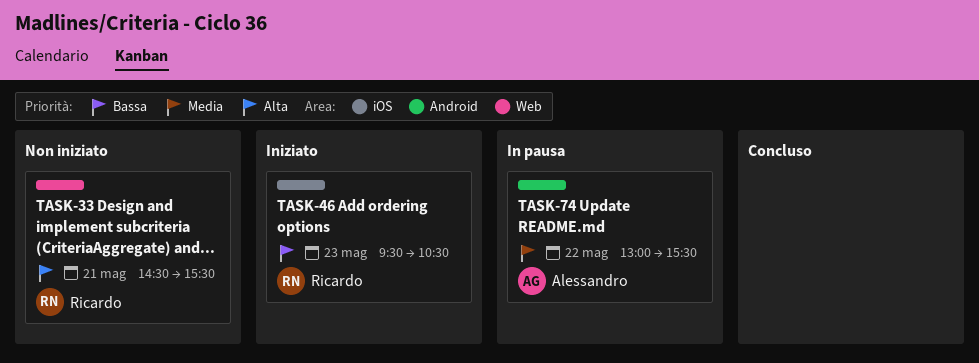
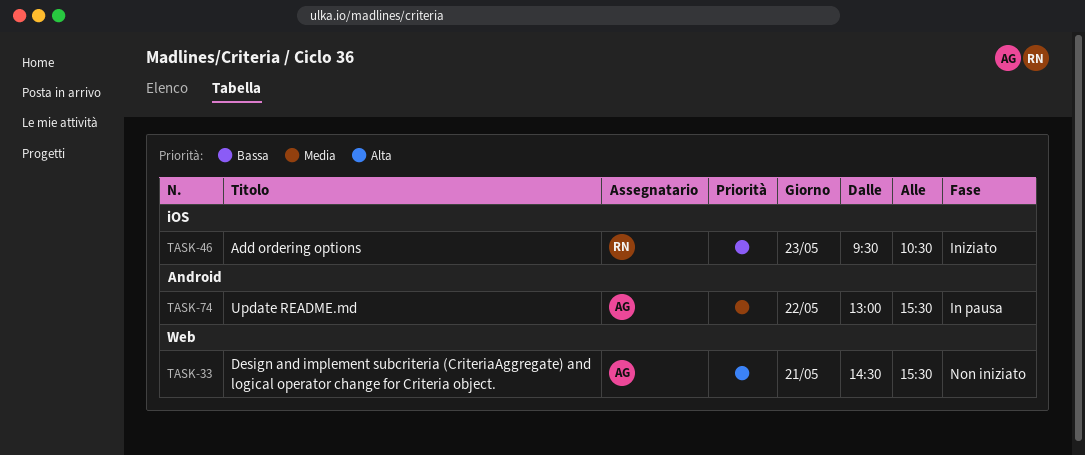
TASK-33, owner: Ricardo -> Alessandro

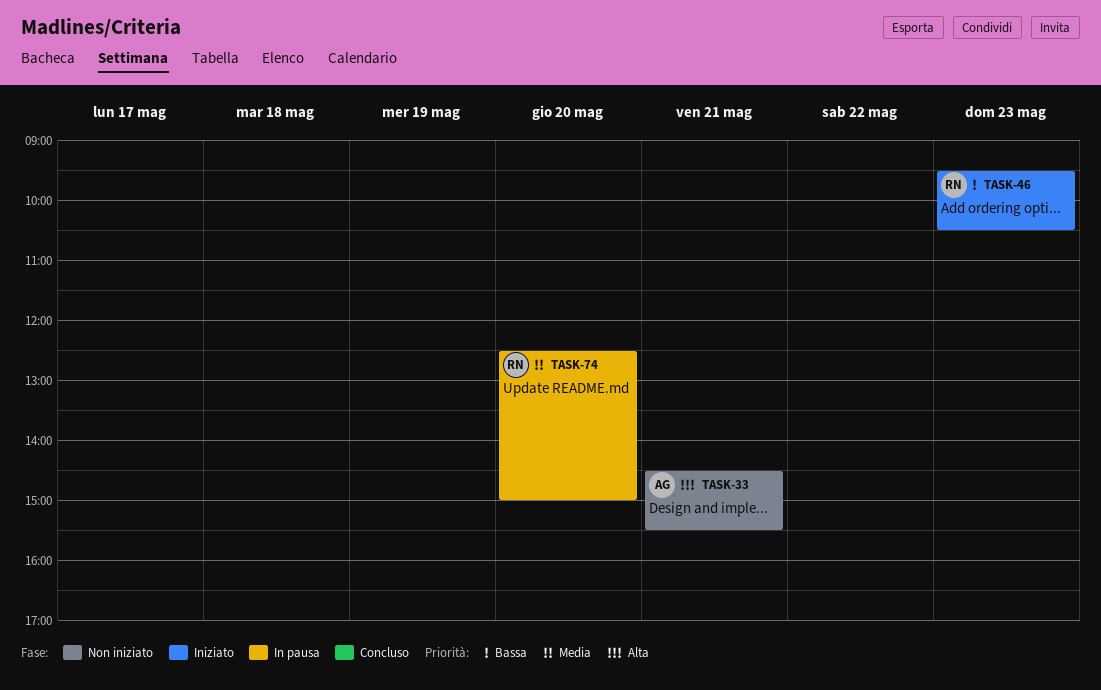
TASK-74, owner: AG -> RN
TASK-74, day: May 22 -> May 20
TASK-74, begins: 13:00 -> 12:30
TASK-74, ends: 15:30 -> 15:00

